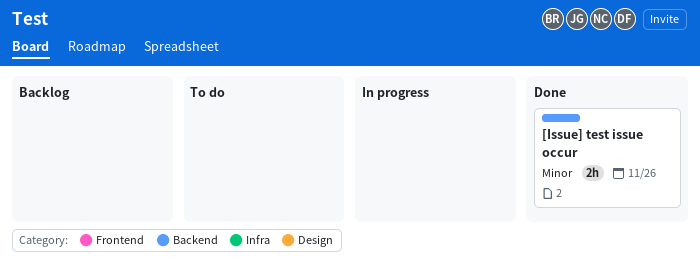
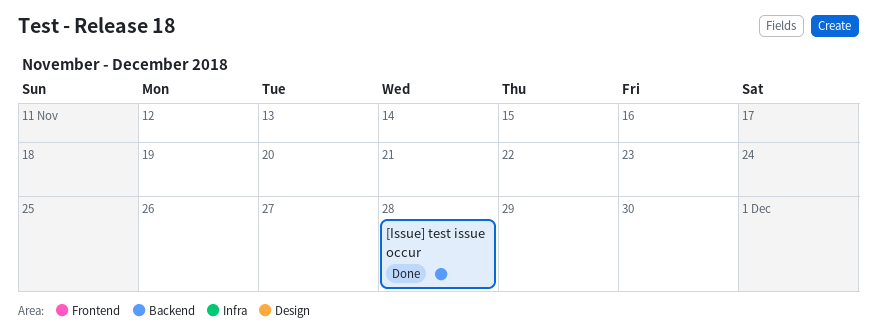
[Issue] test issue occur, due: Nov 26 -> Nov 28

